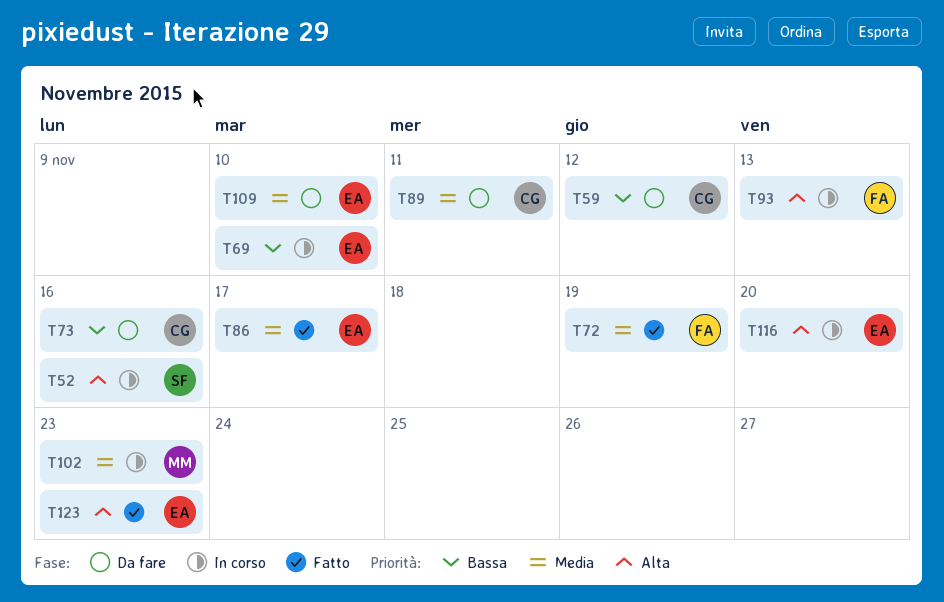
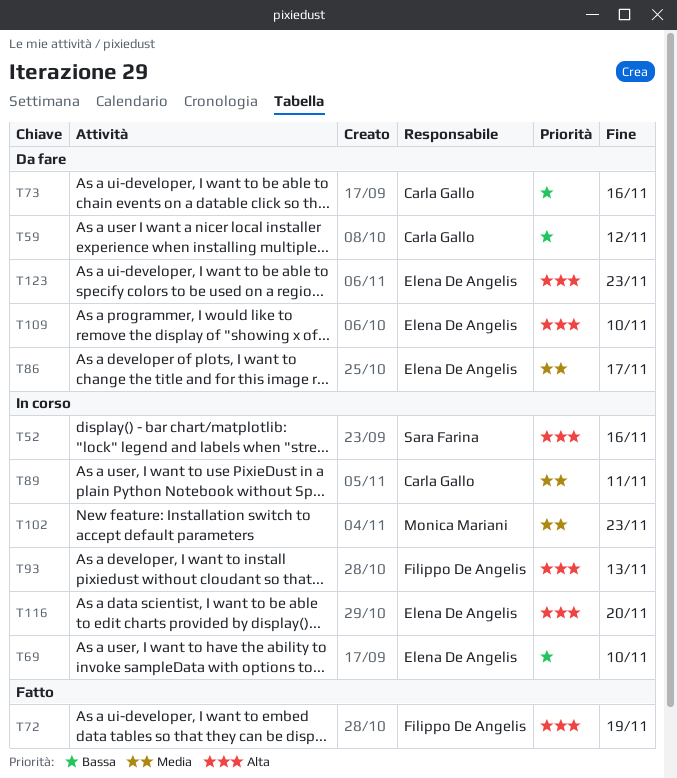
T72, priority: Media -> Alta
T86, status: Fatto -> Da fare
T89, status: Da fare -> In corso
T109, priority: Media -> Alta
T123, status: Fatto -> Da fare

